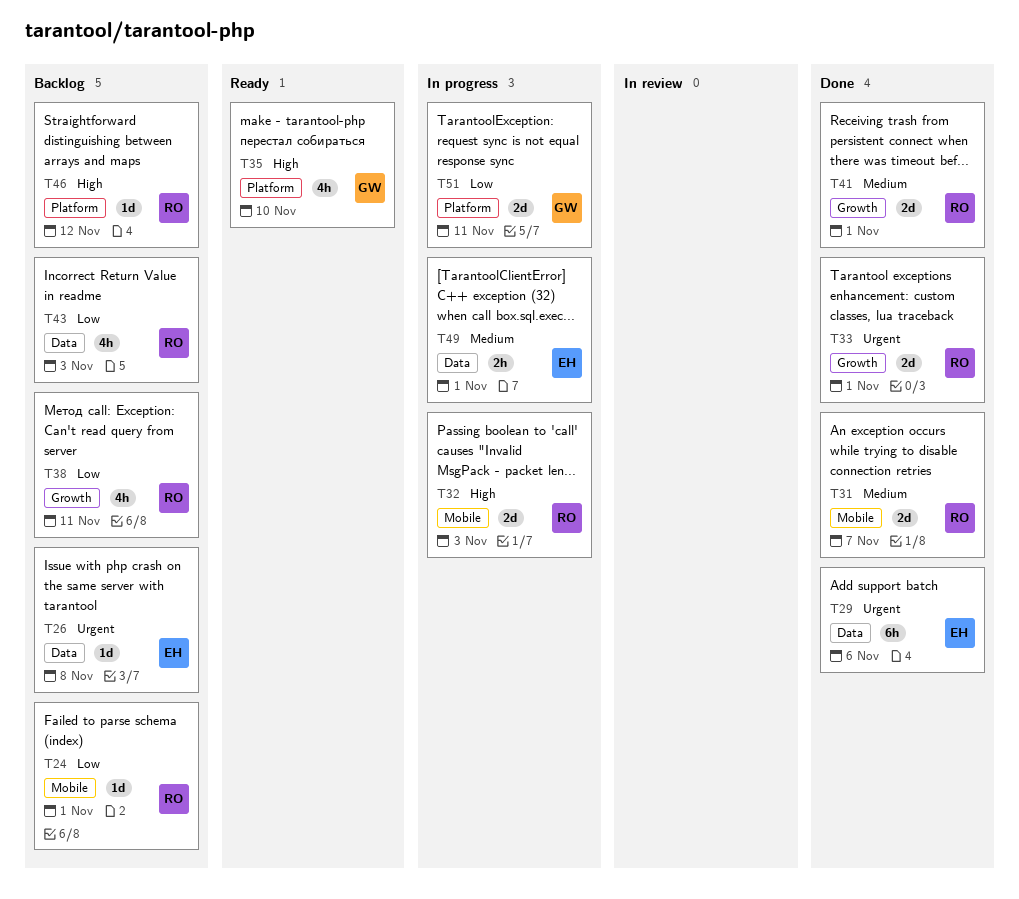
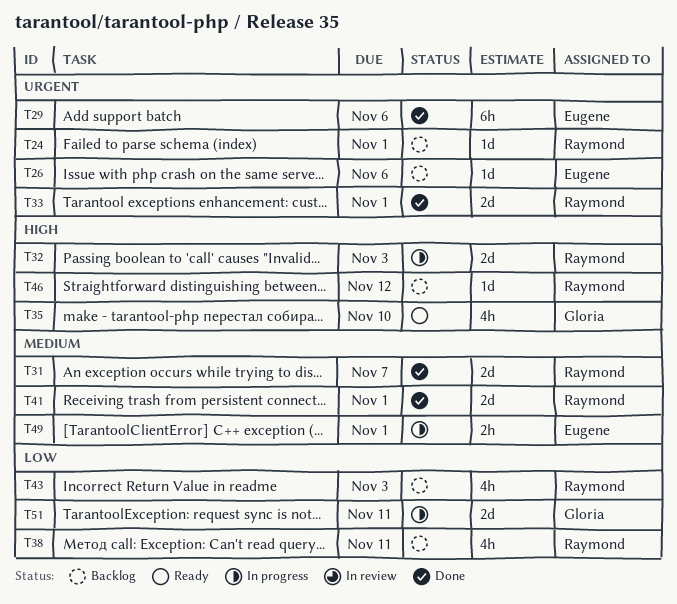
T24, priority: Low -> Urgent
T26, due: Nov 8 -> Nov 6

